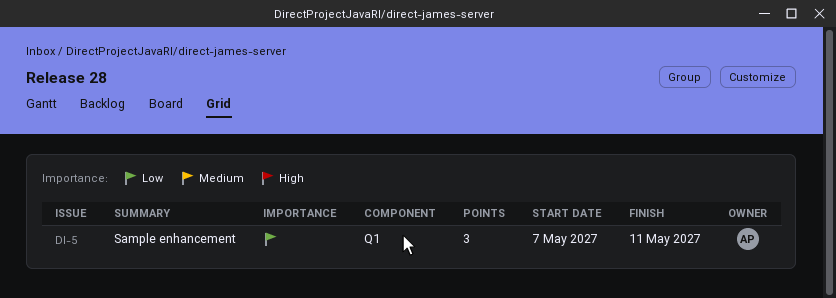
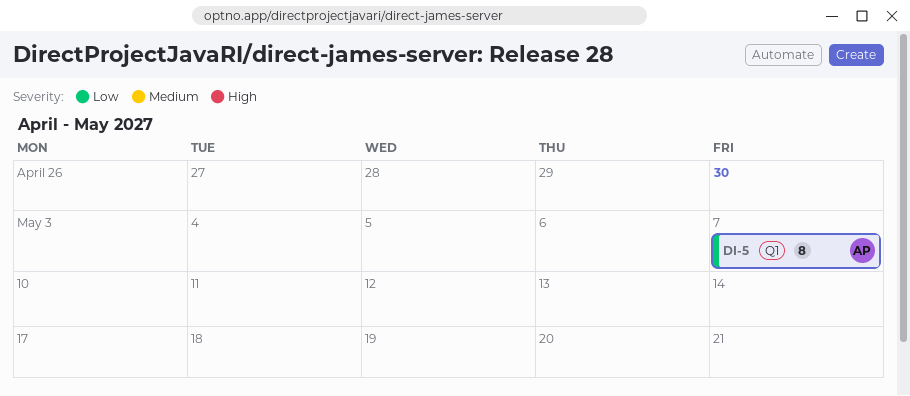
DI-5, estimate: 3 -> 8
DI-5, due: May 11 -> May 7

